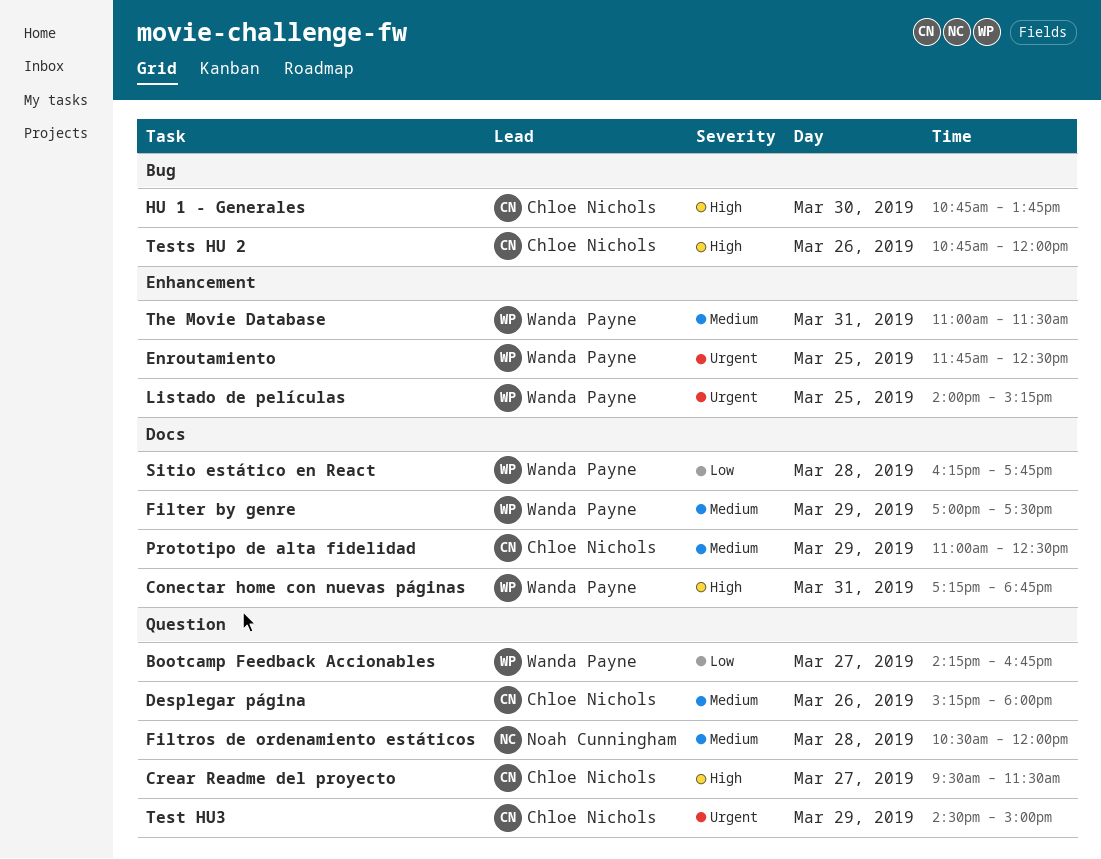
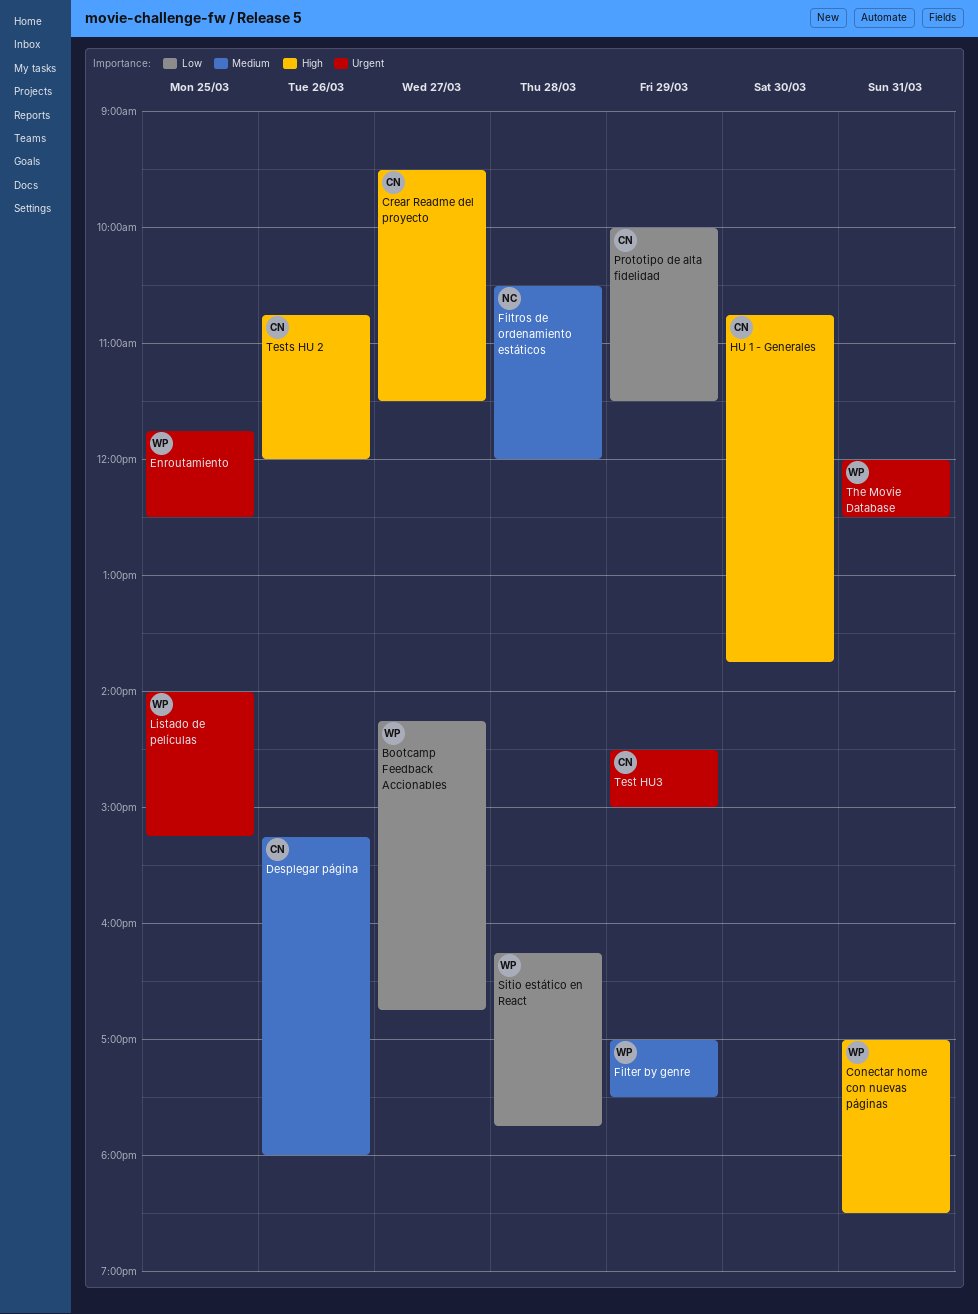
Conectar home con nuevas páginas, begins: 17:15 -> 17:00
Conectar home con nuevas páginas, ends: 18:45 -> 18:30
Prototipo de alta fidelidad, priority: Medium -> Low
Prototipo de alta fidelidad, begins: 11:00 -> 10:00
Prototipo de alta fidelidad, ends: 12:30 -> 11:30
The Movie Database, priority: Medium -> Urgent
The Movie Database, begins: 11:00 -> 12:00
The Movie Database, ends: 11:30 -> 12:30

